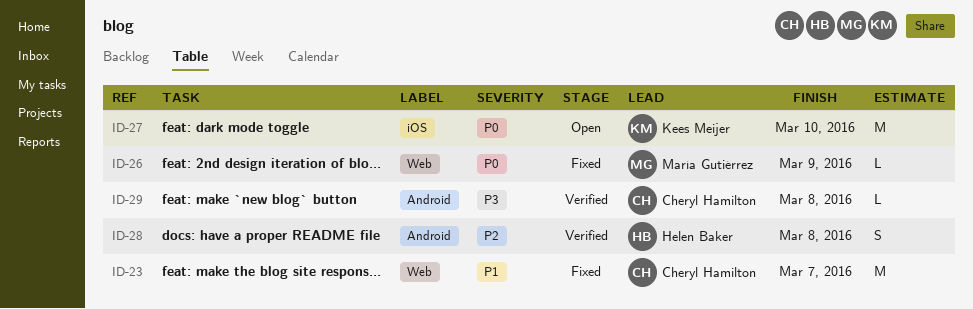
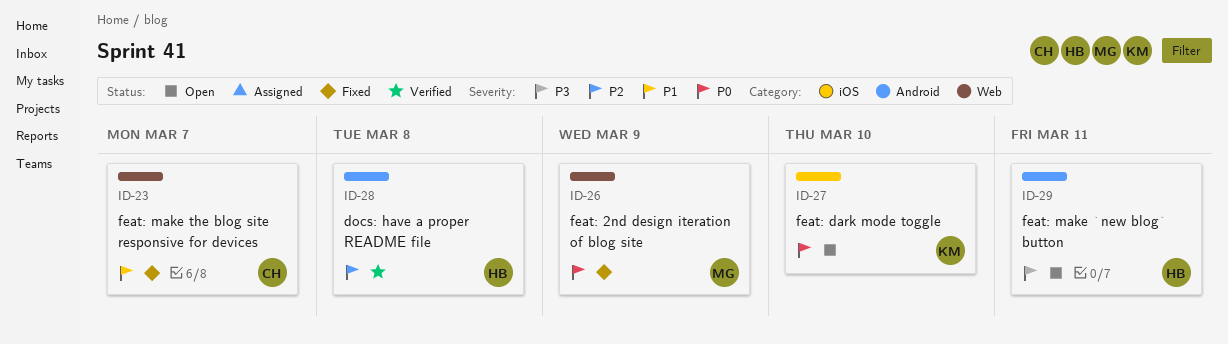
ID-29, status: Verified -> Open
ID-29, owner: Cheryl Hamilton -> Helen Baker
ID-29, due: Mar 8 -> Mar 11

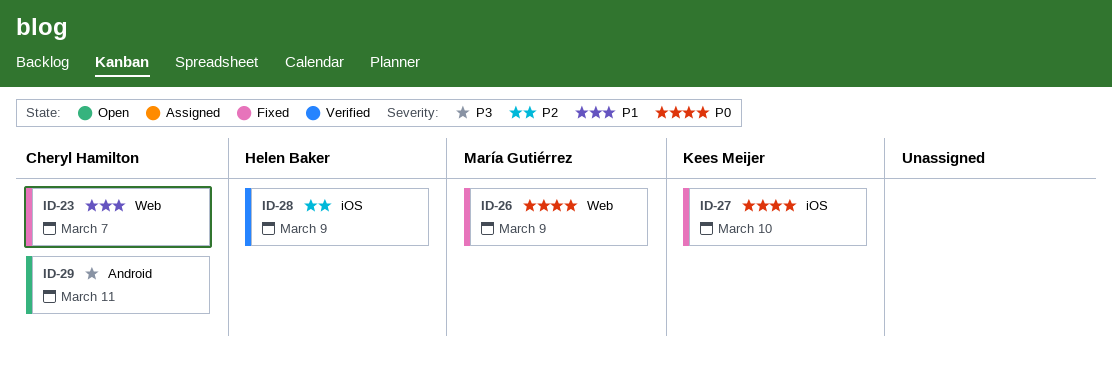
ID-27, status: Open -> Fixed
ID-28, label: Android -> iOS
ID-28, due: Mar 8 -> Mar 9
ID-29, owner: Helen Baker -> Cheryl Hamilton

